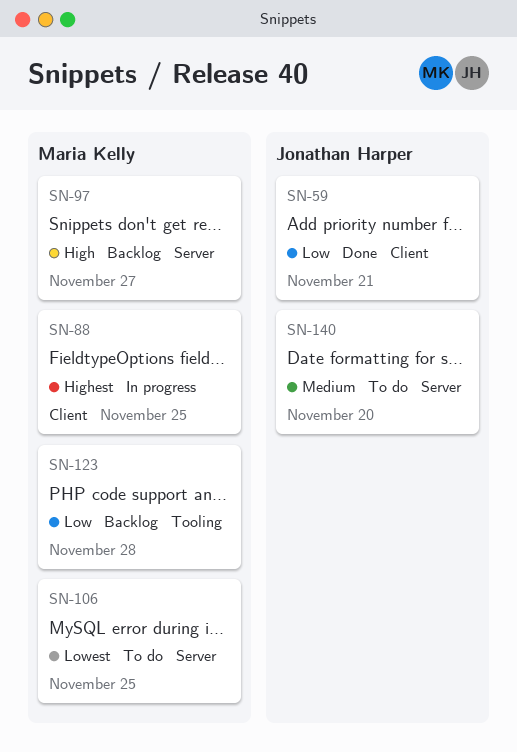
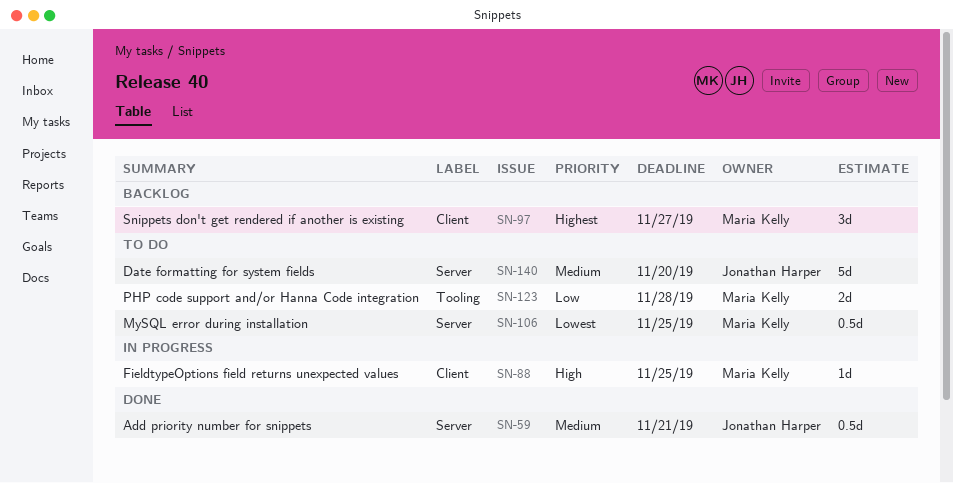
SN-59, priority: Low -> Medium
SN-59, label: Client -> Server
SN-88, priority: Highest -> High
SN-97, priority: High -> Highest
SN-97, label: Server -> Client
SN-123, status: Backlog -> To do

